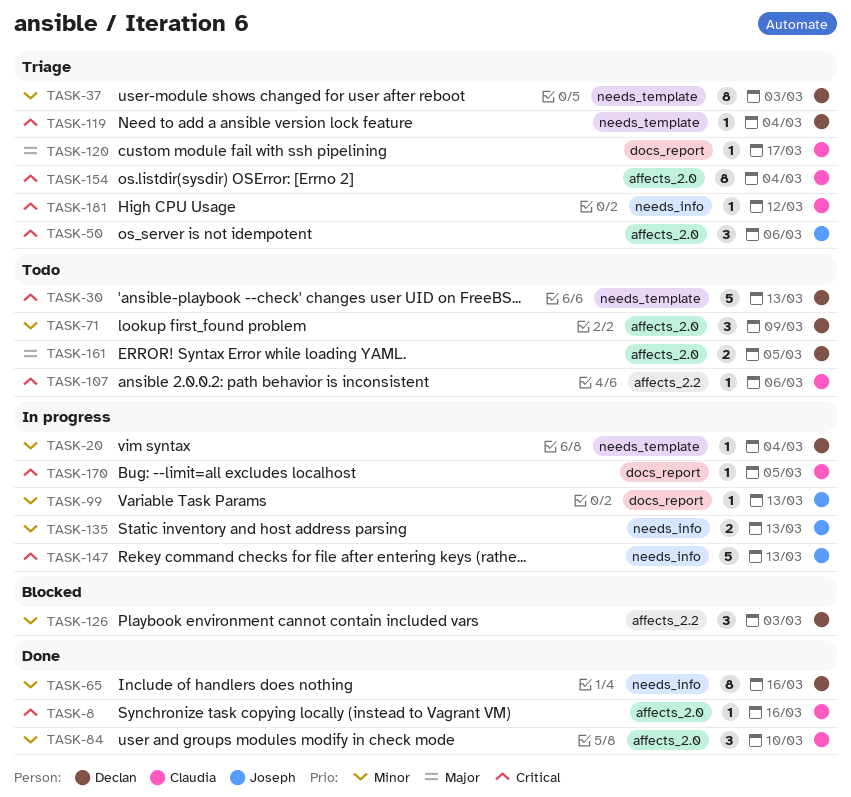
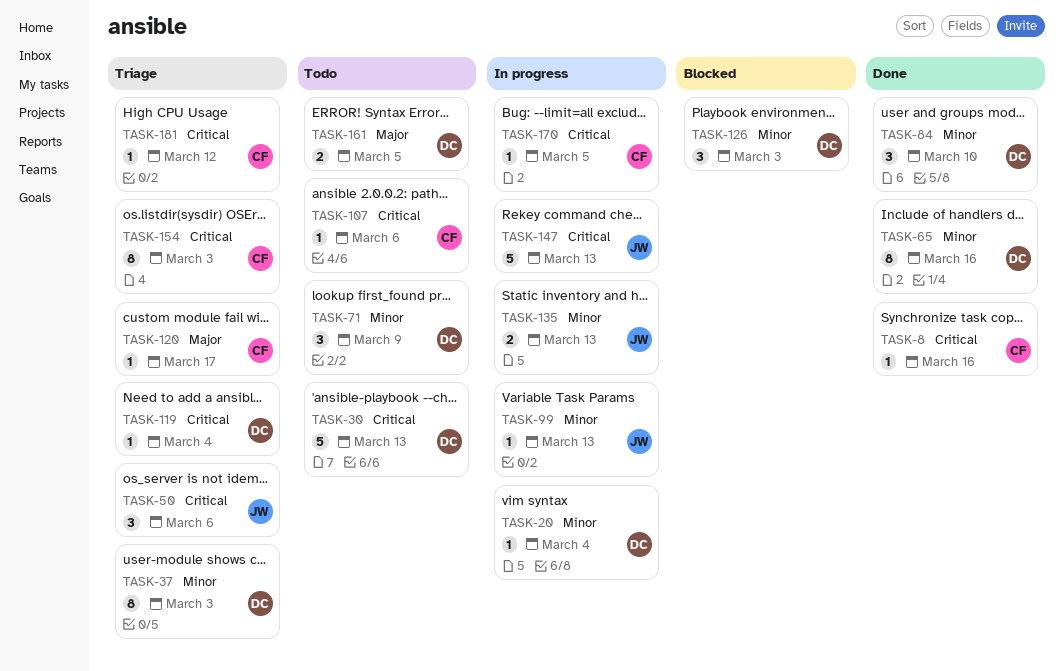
TASK-84, owner: Claudia -> Declan
TASK-154, due: Mar 4 -> Mar 3

